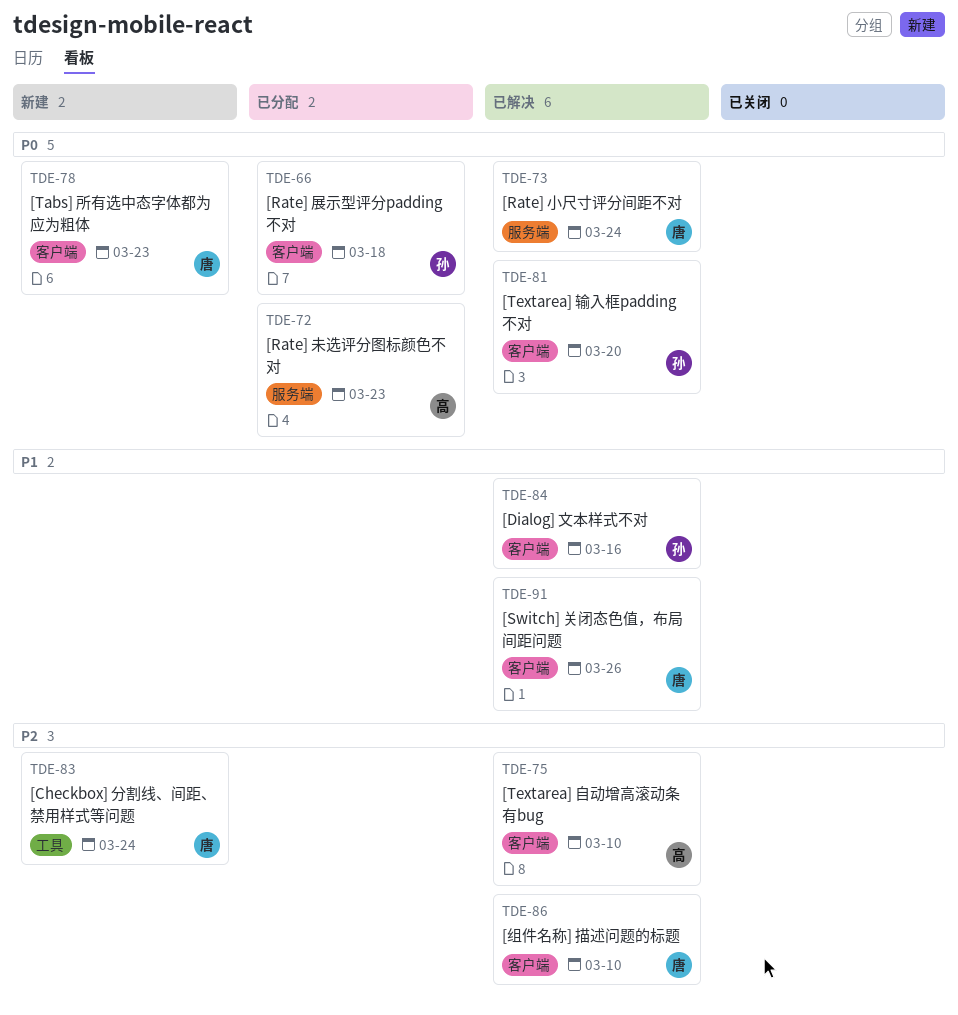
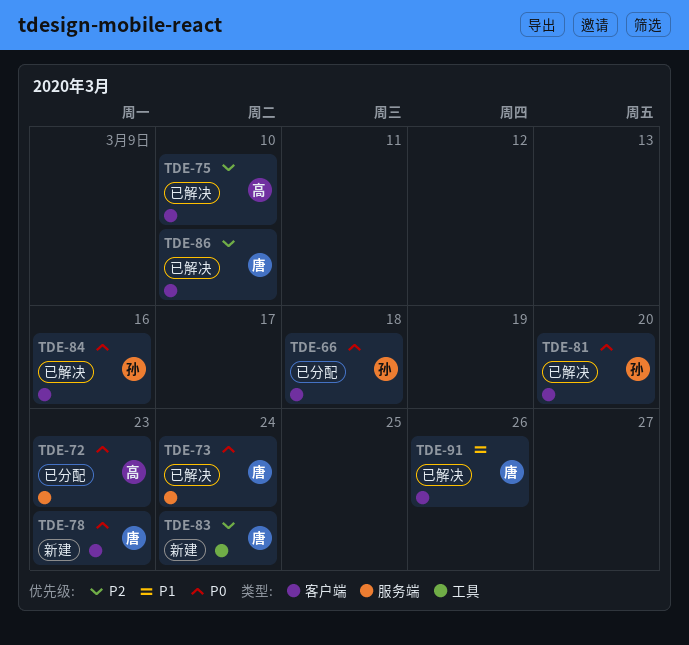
TDE-84, priority: P1 -> P0

